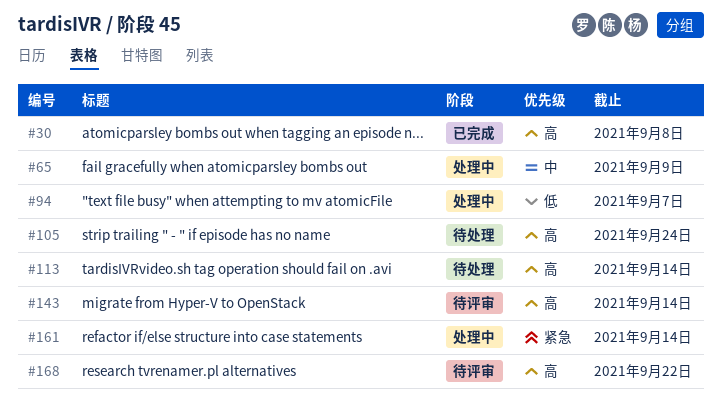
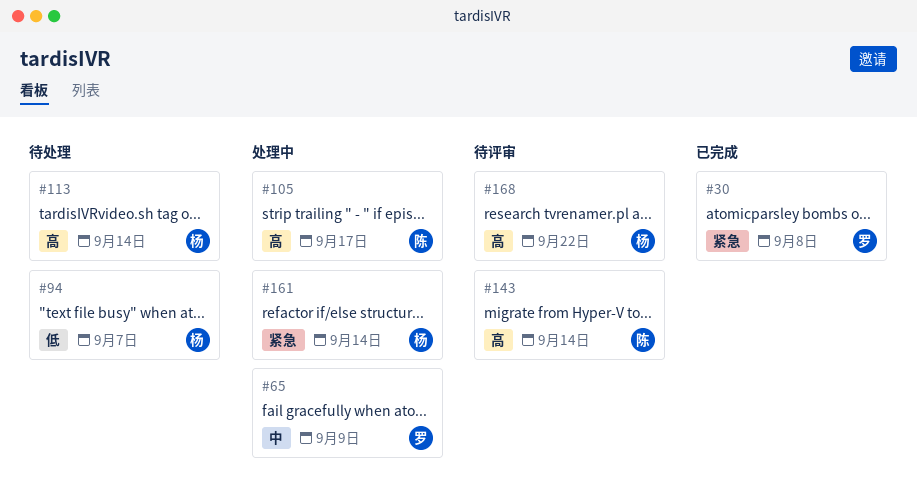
#30, priority: 高 -> 紧急
#94, status: 处理中 -> 待处理
#105, status: 待处理 -> 处理中
#105, due: Sep 24 -> Sep 17

